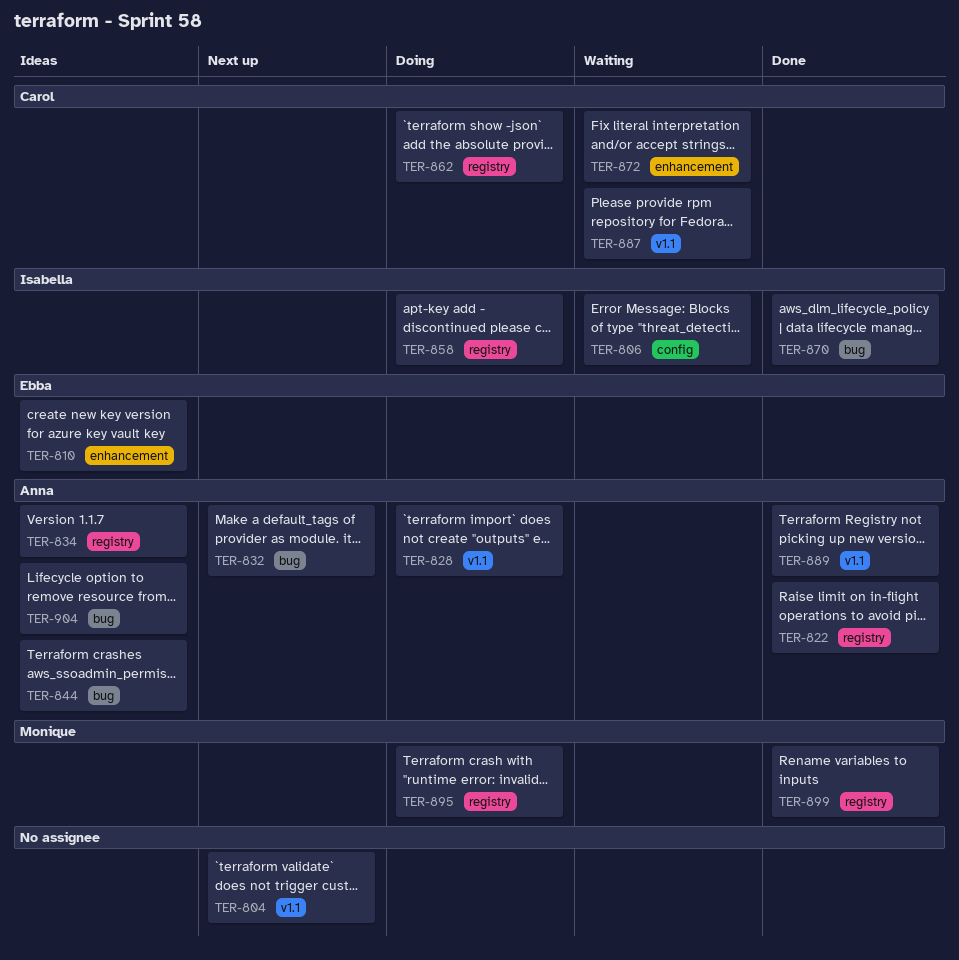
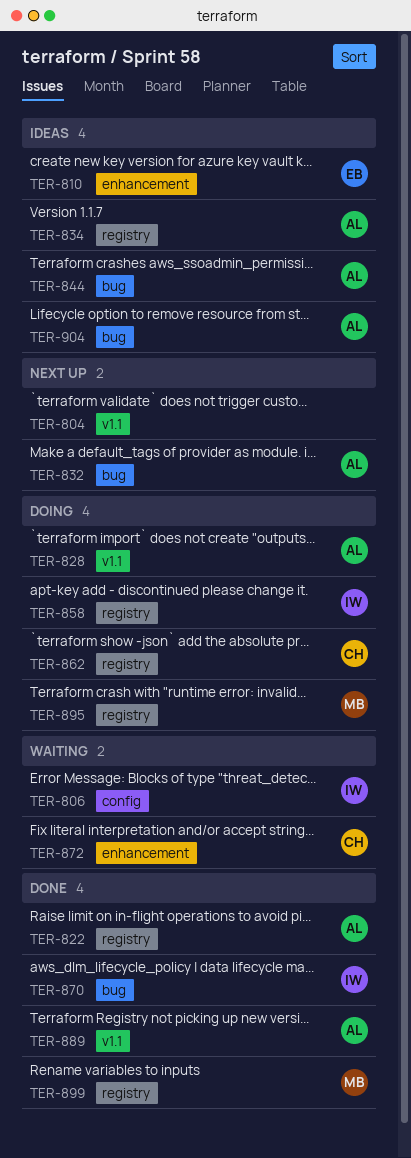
TER-887: present -> none

